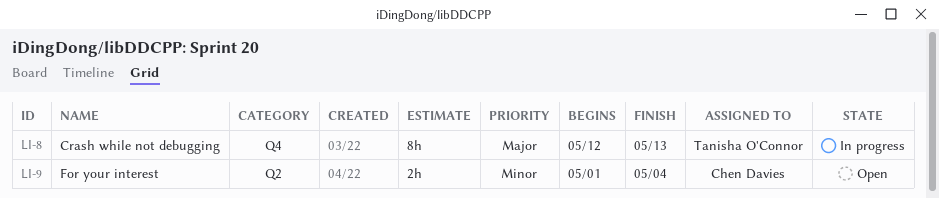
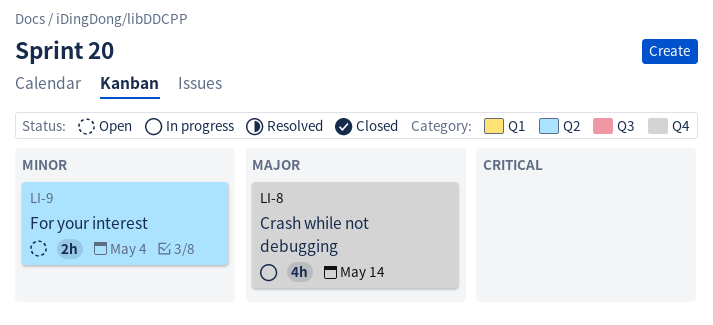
LI-8, estimate: 8h -> 4h
LI-8, due: May 13 -> May 14

